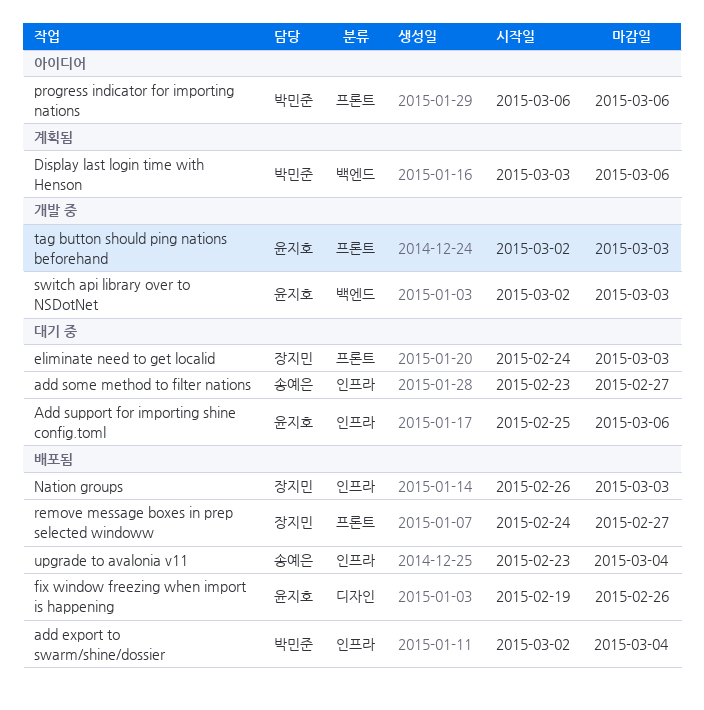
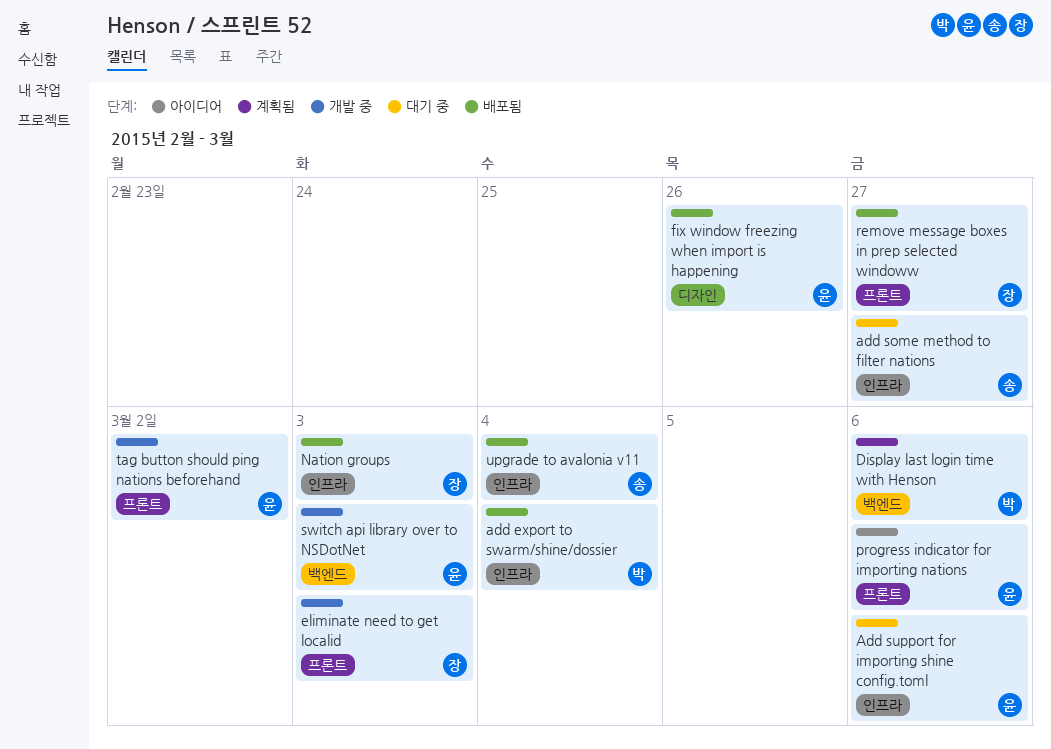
eliminate need to get localid, status: 대기 중 -> 개발 중
progress indicator for importing nations, owner: 박민준 -> 윤지호
tag button should ping nations beforehand, due: Mar 3 -> Mar 2

